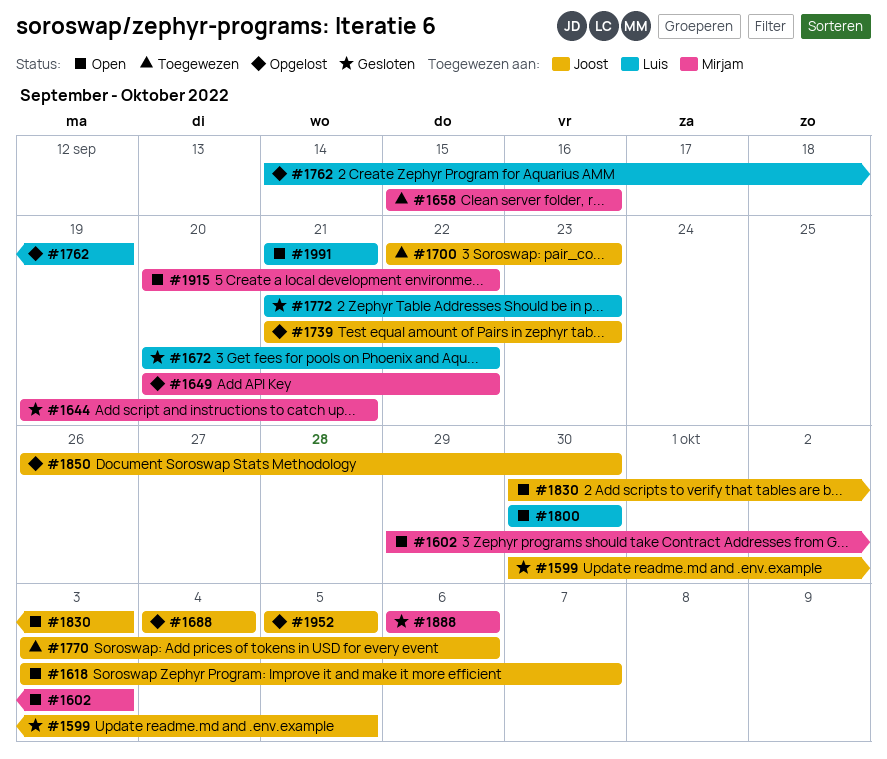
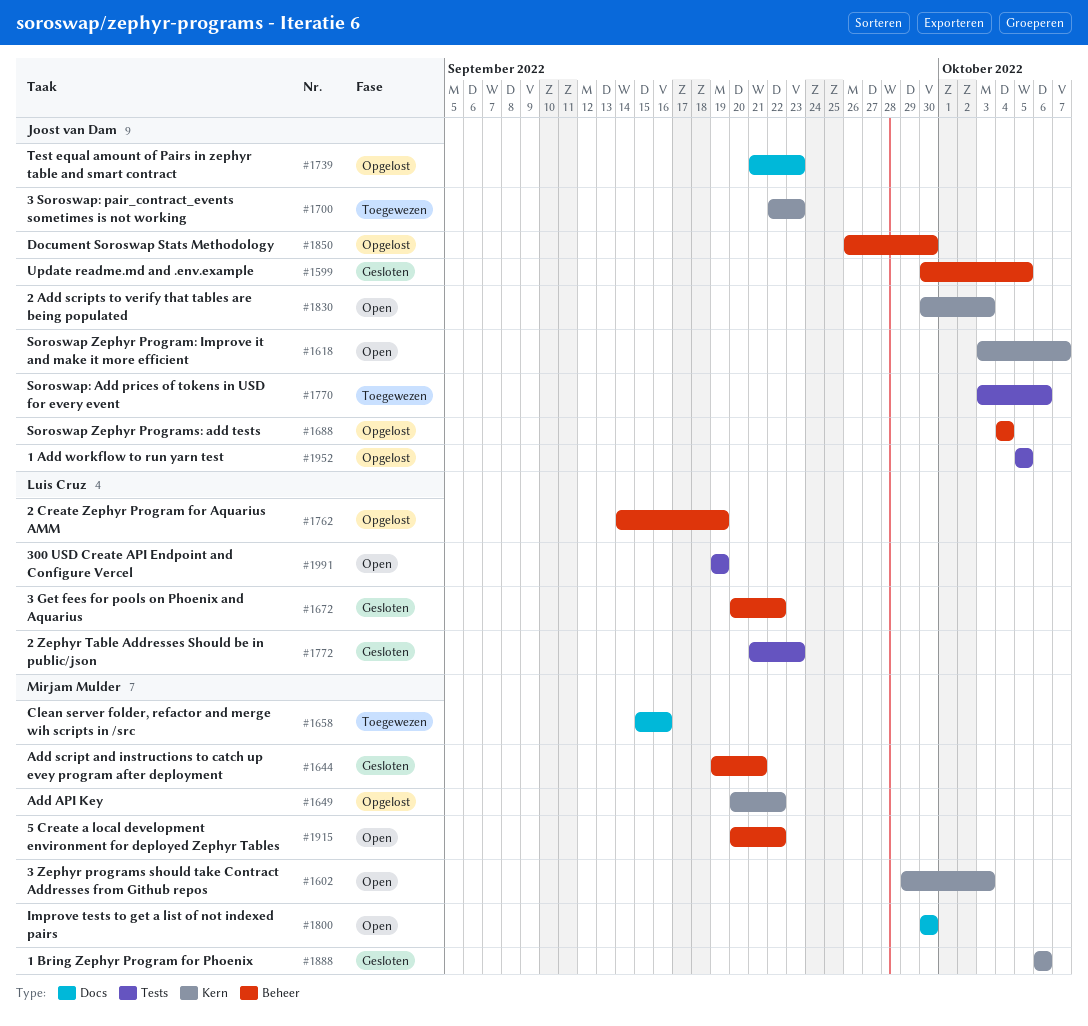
#1800, owner: Luis Cruz -> Mirjam Mulder
#1991, start: Sep 21 -> Sep 19
#1991, due: Sep 21 -> Sep 19

